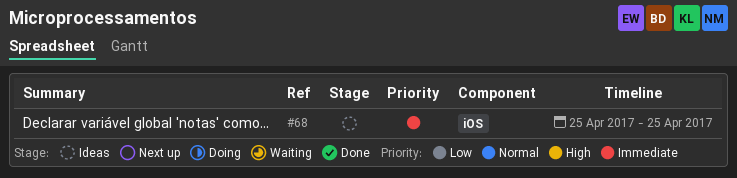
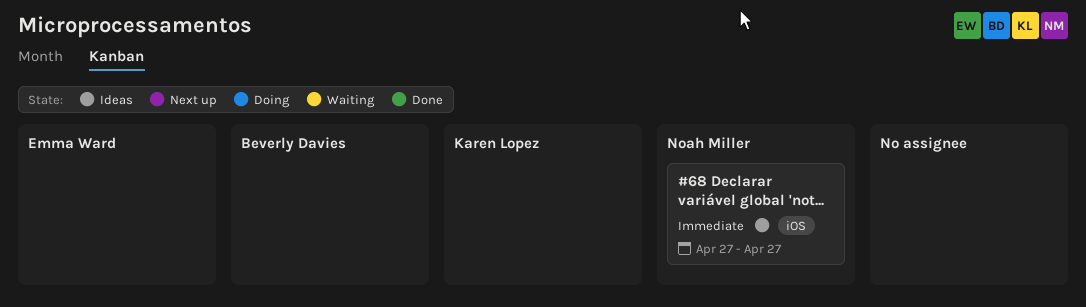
#68, start: Apr 25 -> Apr 27
#68, due: Apr 25 -> Apr 27

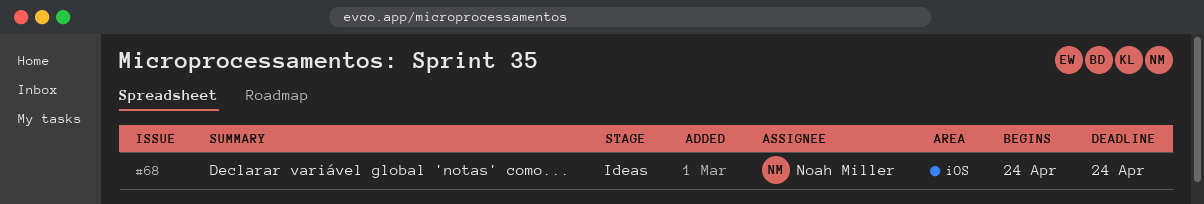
#68, start: Apr 27 -> Apr 24
#68, due: Apr 27 -> Apr 24

